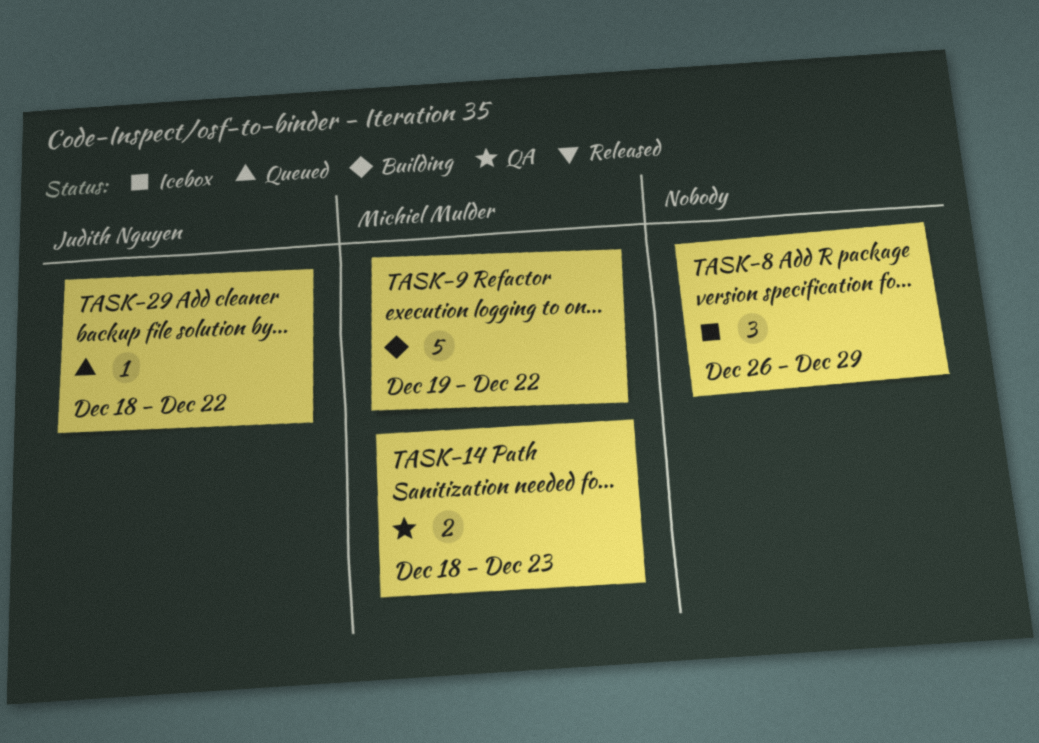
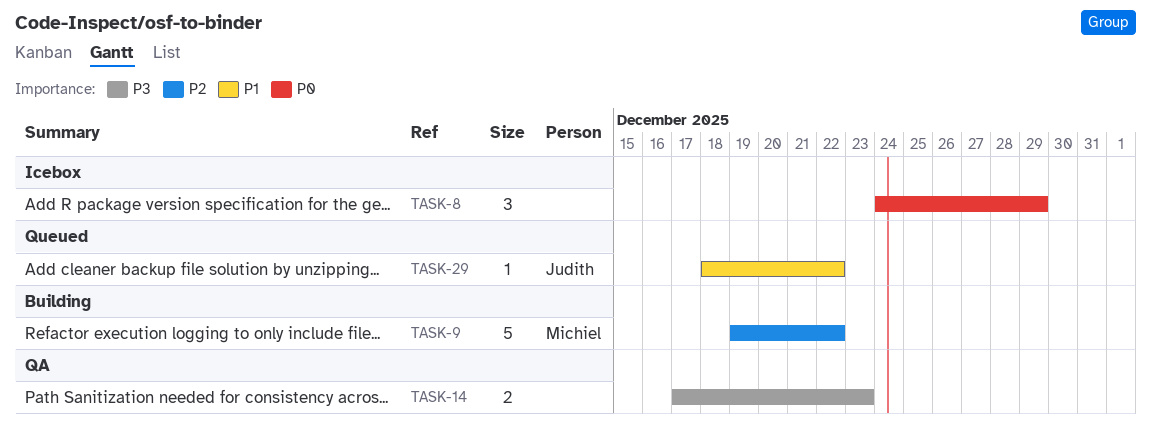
TASK-8, start: Dec 26 -> Dec 24
TASK-14, owner: Michiel Mulder -> none
TASK-14, start: Dec 18 -> Dec 17

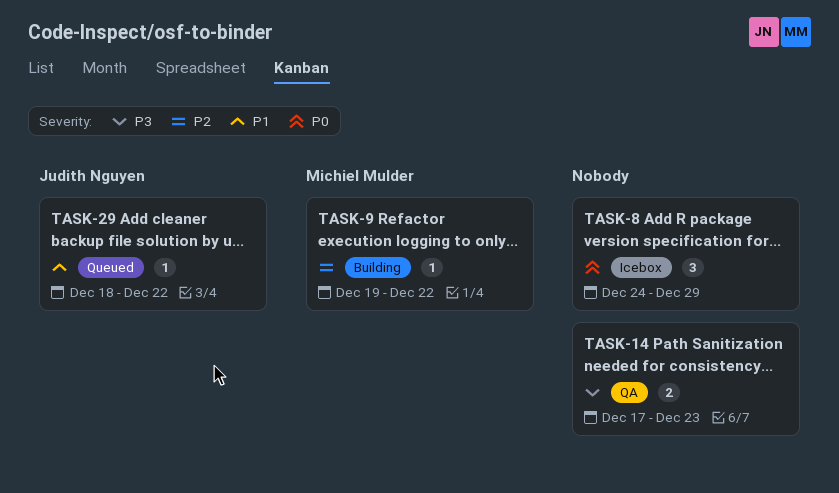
TASK-9, estimate: 5 -> 1

